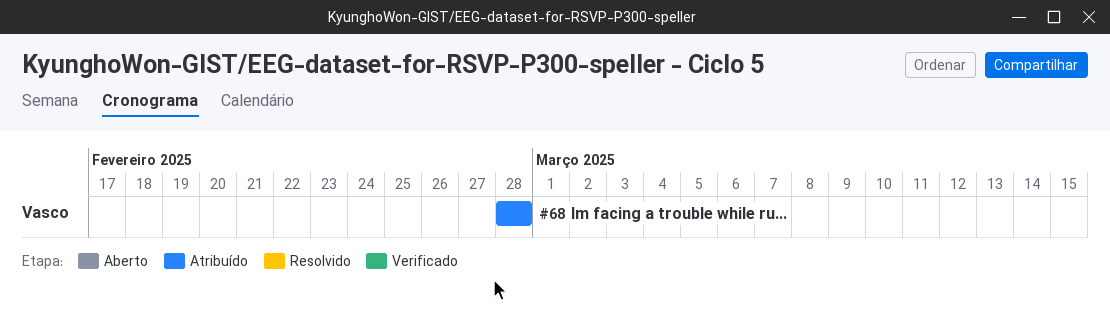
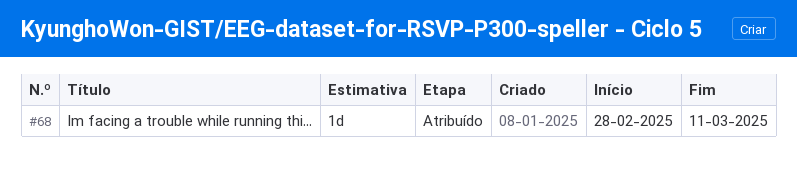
#68, due: Feb 28 -> Mar 11

